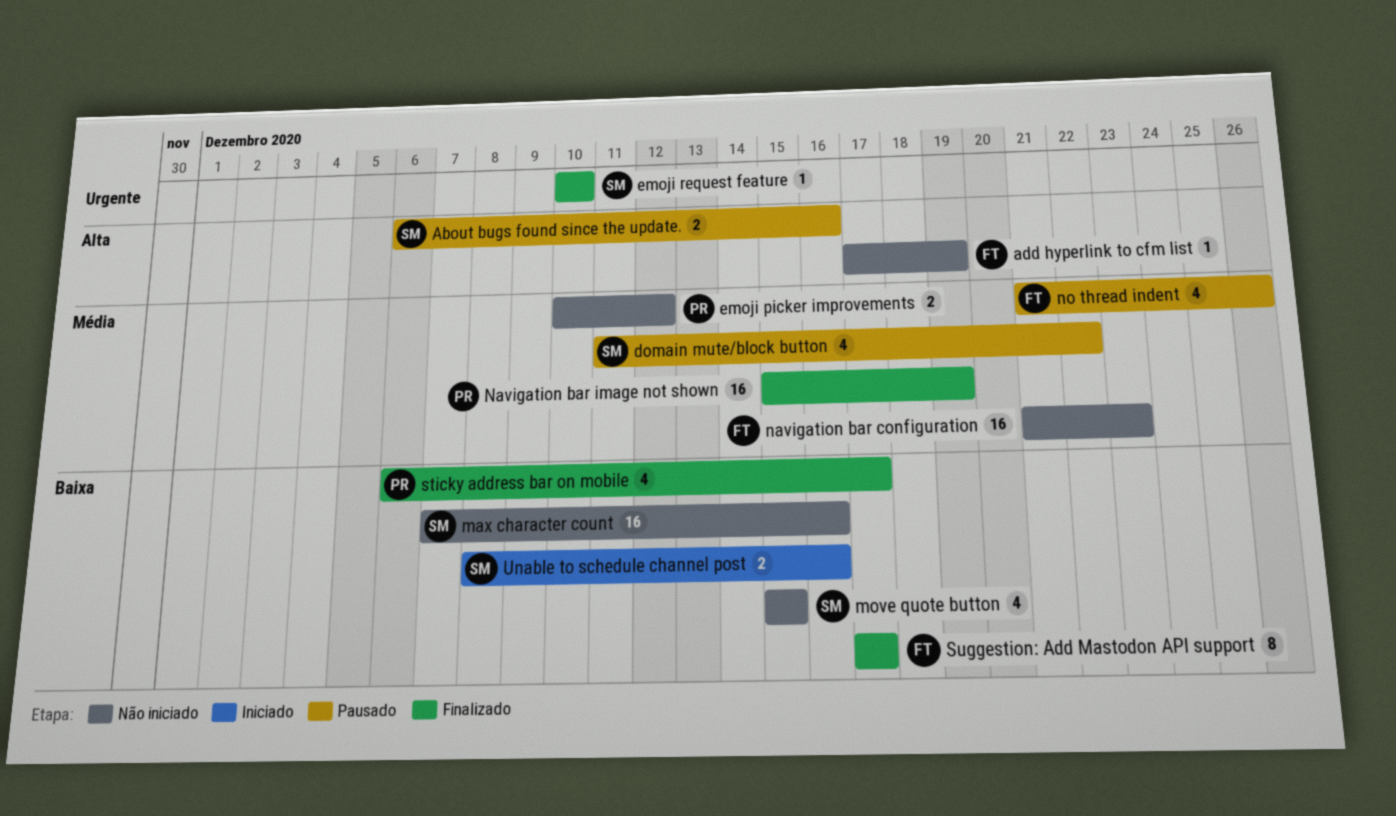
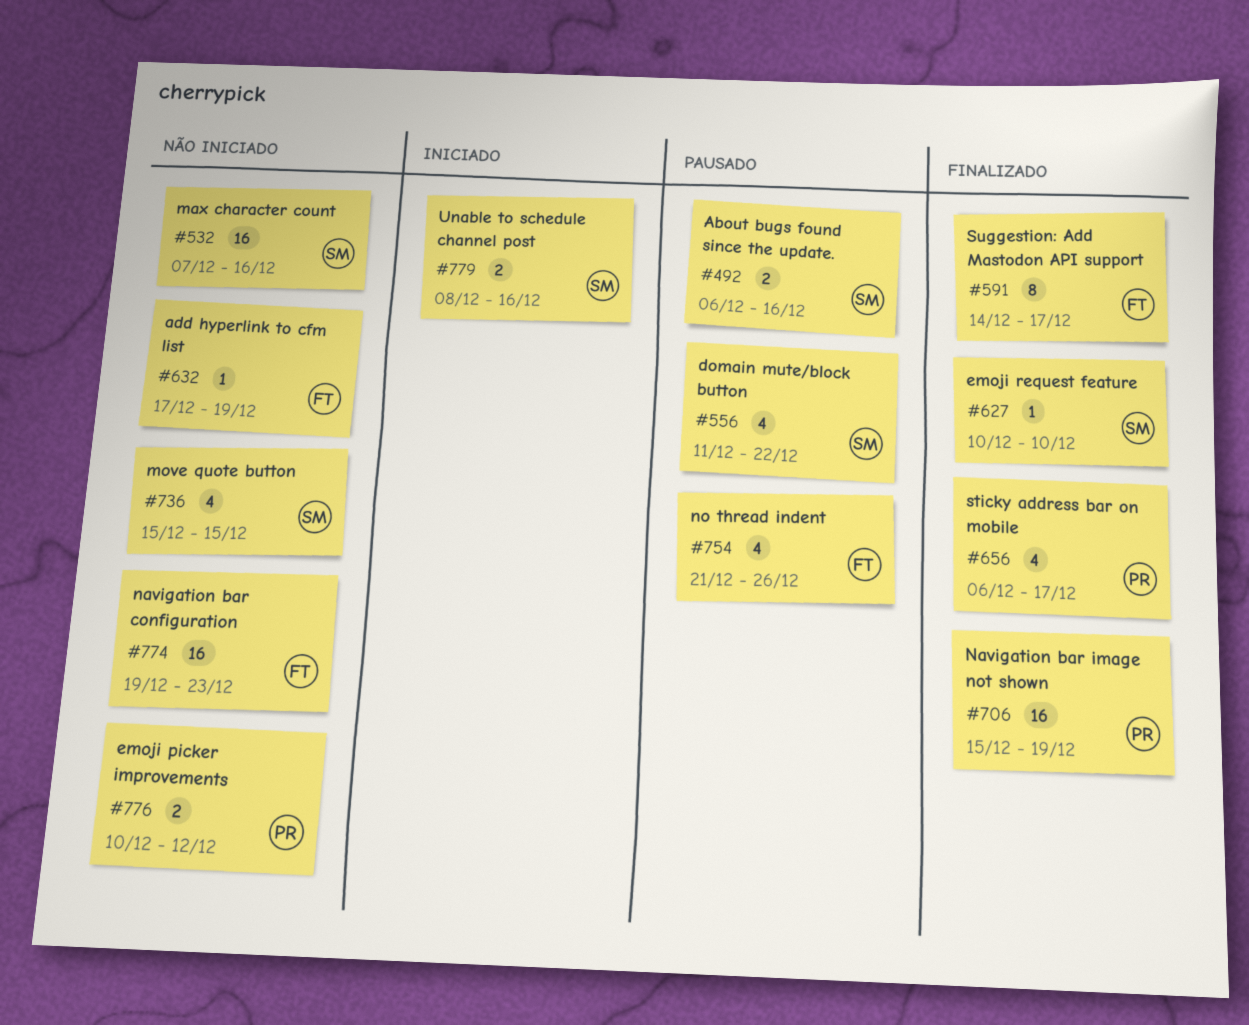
navigation bar configuration, start: Dec 21 -> Dec 19
Suggestion: Add Mastodon API support, start: Dec 17 -> Dec 14

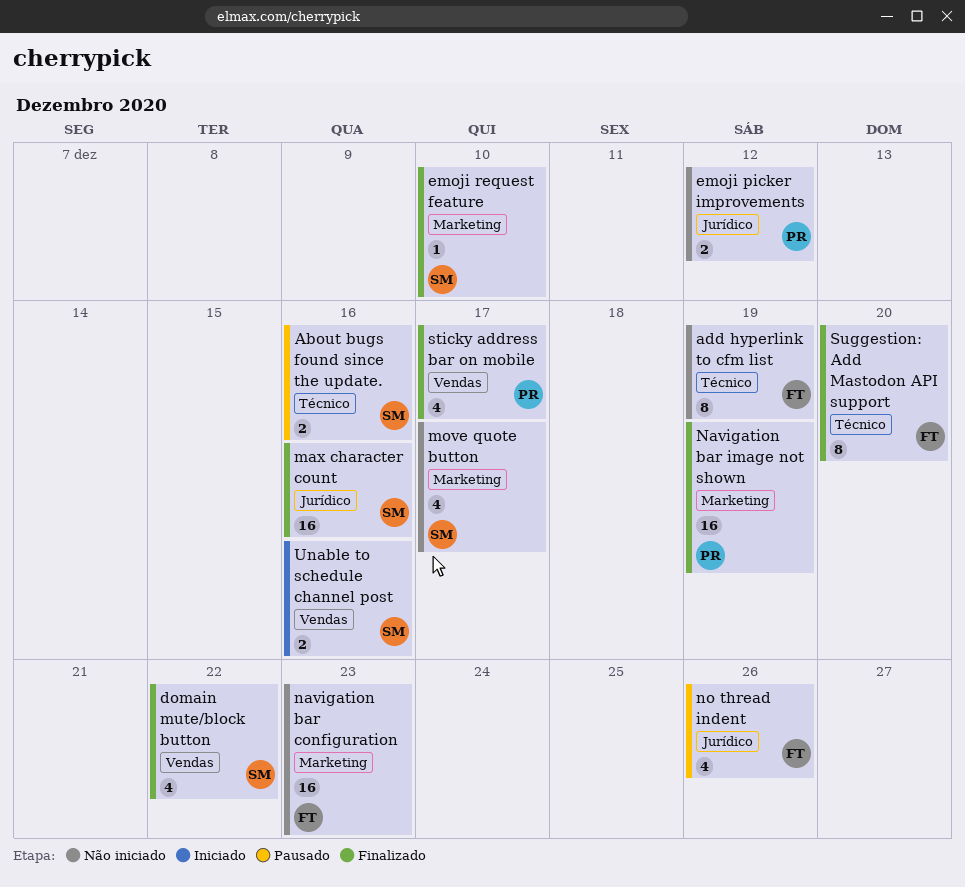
add hyperlink to cfm list, estimate: 1 -> 8
domain mute/block button, status: Pausado -> Finalizado
max character count, status: Não iniciado -> Finalizado
move quote button, due: Dec 15 -> Dec 17
Suggestion: Add Mastodon API support, due: Dec 17 -> Dec 20

